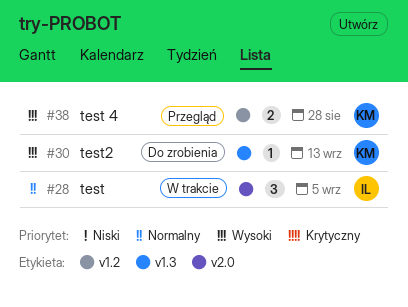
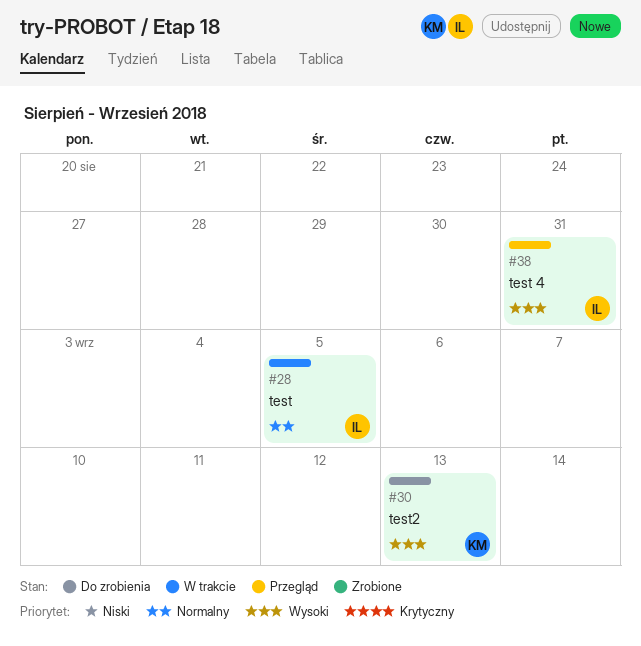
#38, owner: KM -> IL
#38, due: Aug 28 -> Aug 31

